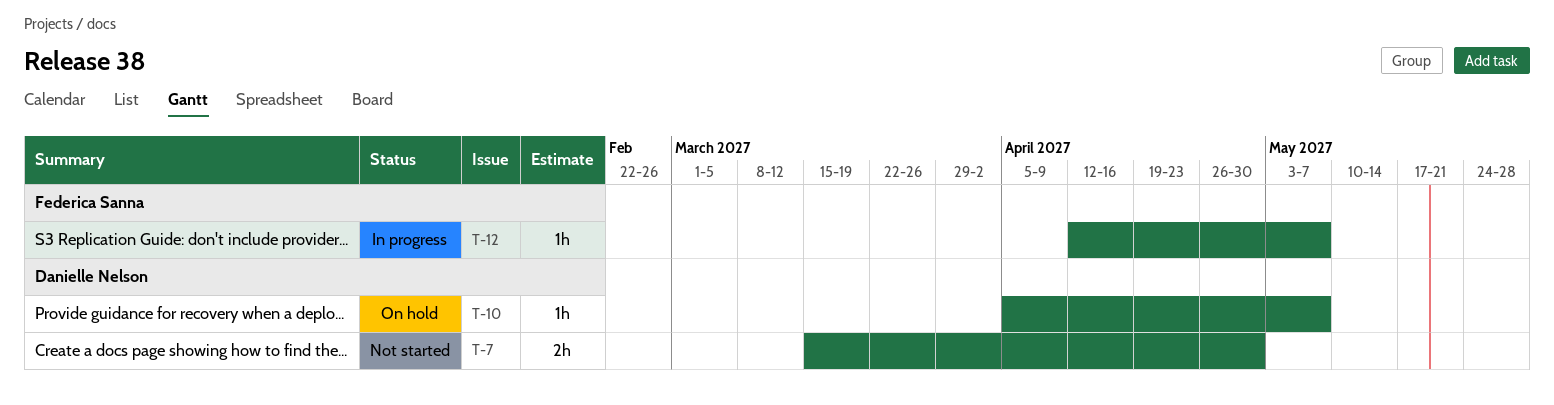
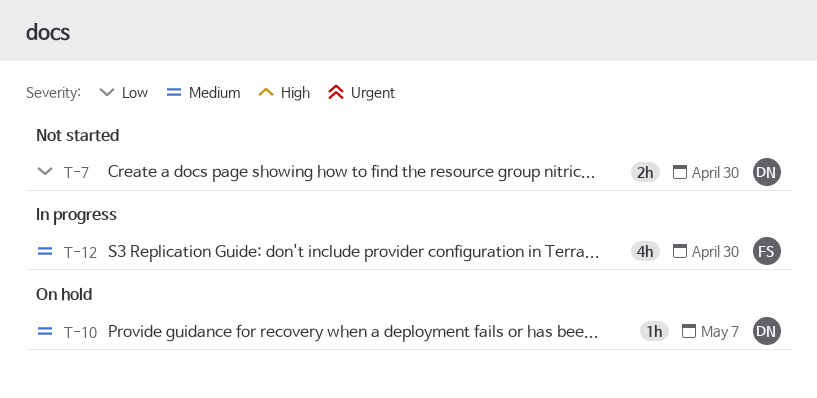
T-12, estimate: 1h -> 4h
T-12, due: May 7 -> Apr 30

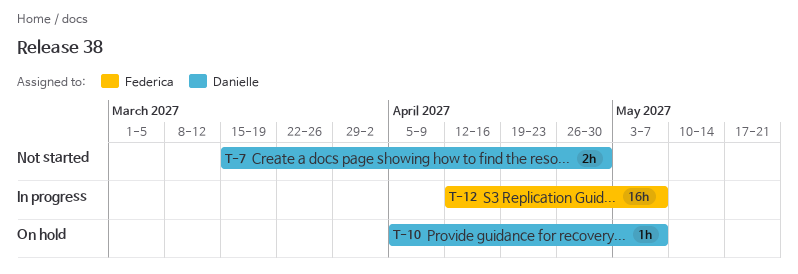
T-12, estimate: 4h -> 16h
T-12, due: Apr 30 -> May 7

